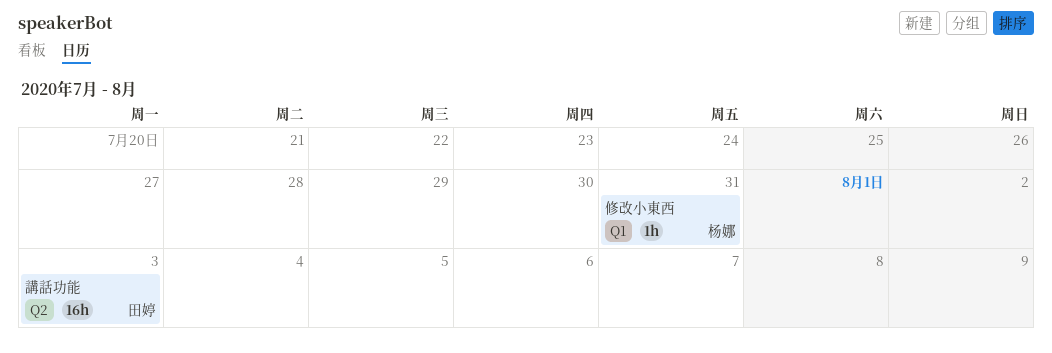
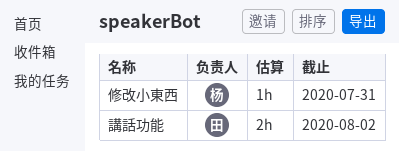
講話功能, estimate: 16h -> 2h
講話功能, due: Aug 3 -> Aug 2

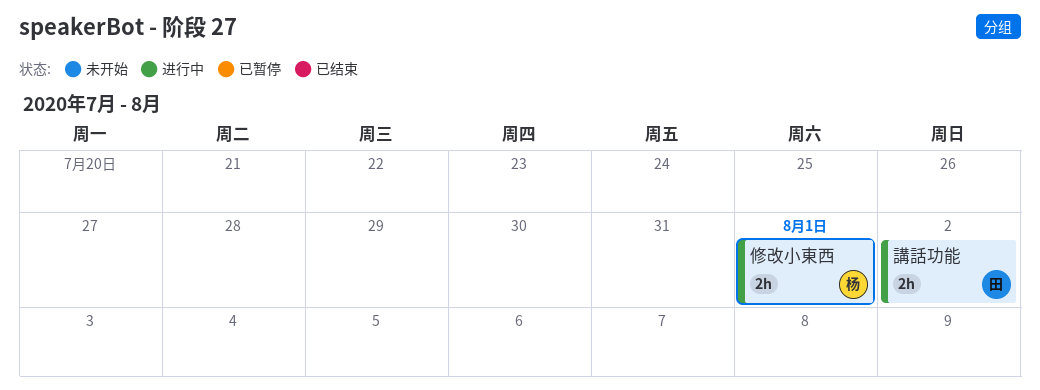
修改小東西, estimate: 1h -> 2h
修改小東西, due: Jul 31 -> Aug 1

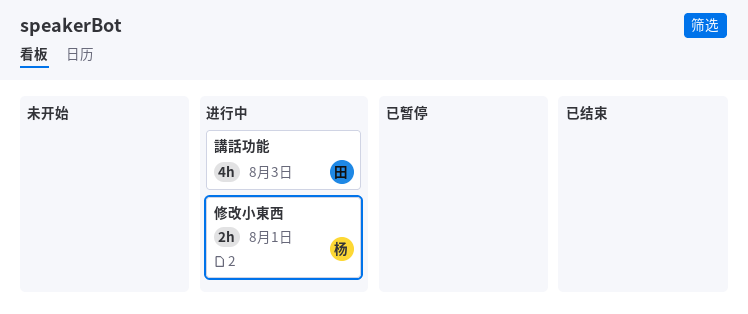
講話功能, estimate: 2h -> 4h
講話功能, due: Aug 2 -> Aug 3

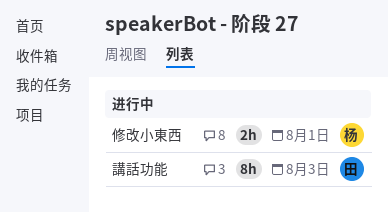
講話功能, estimate: 4h -> 8h

